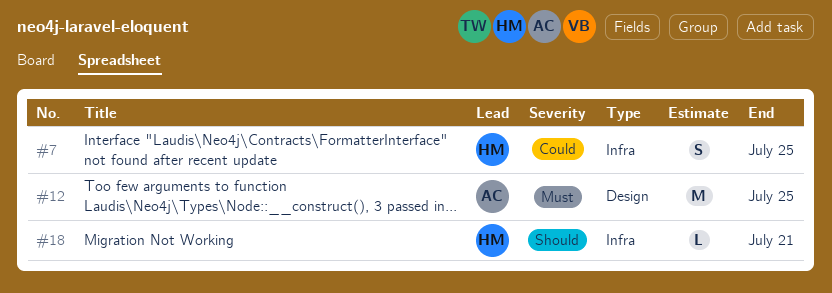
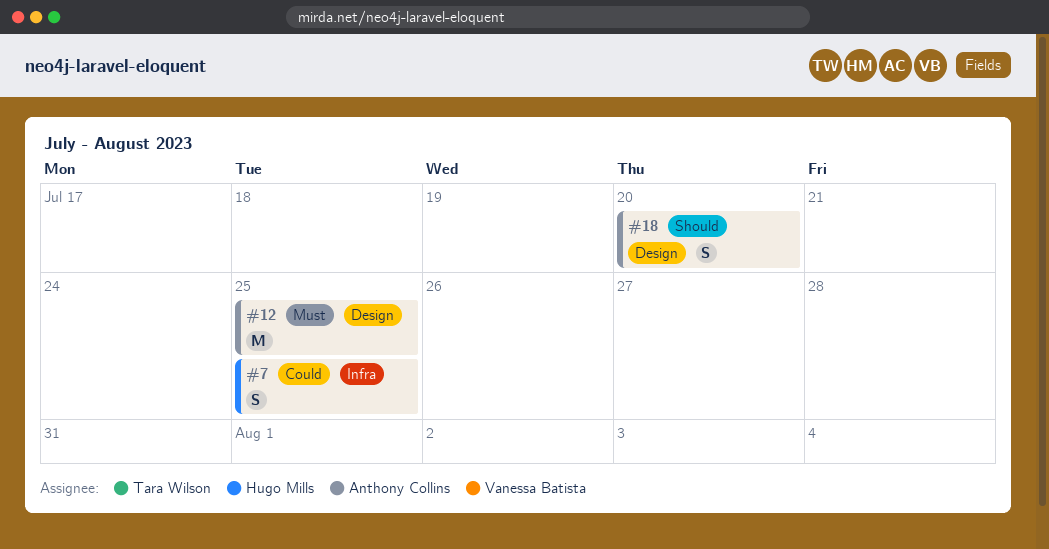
#18, owner: Hugo Mills -> Anthony Collins
#18, label: Infra -> Design
#18, estimate: L -> S
#18, due: Jul 21 -> Jul 20

